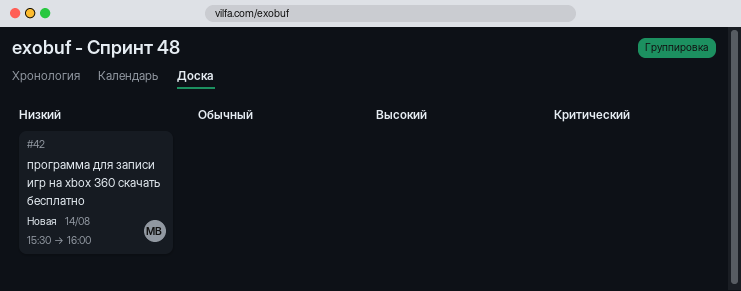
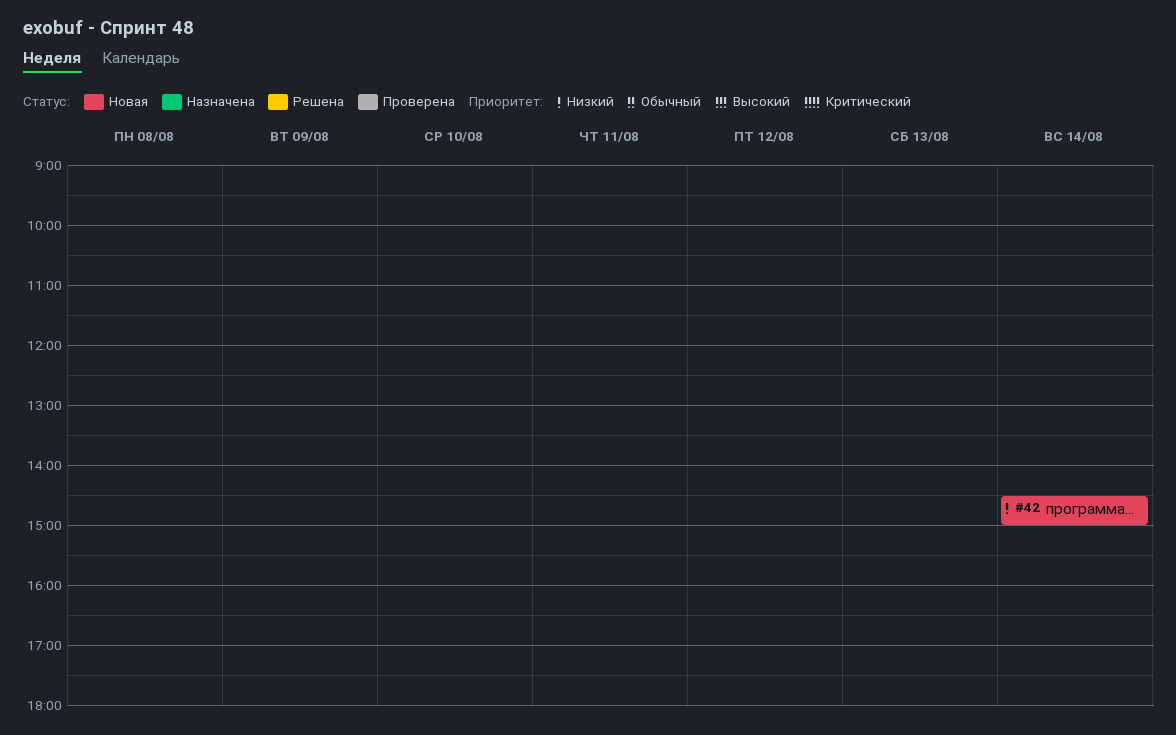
#42, begins: 15:30 -> 14:30
#42, ends: 16:00 -> 15:00

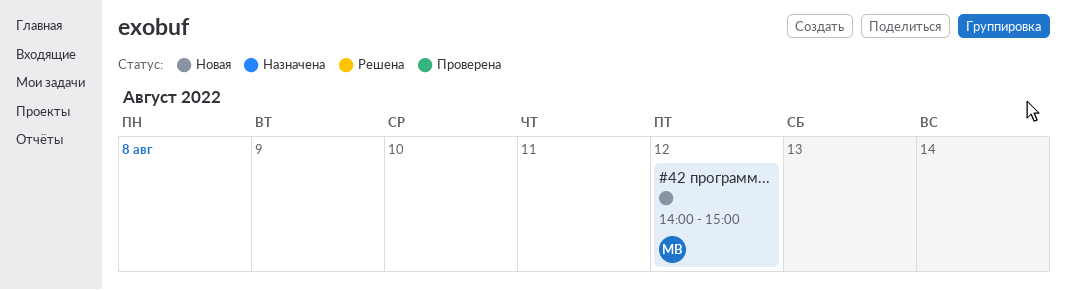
#42, day: Aug 14 -> Aug 12
#42, begins: 14:30 -> 14:00

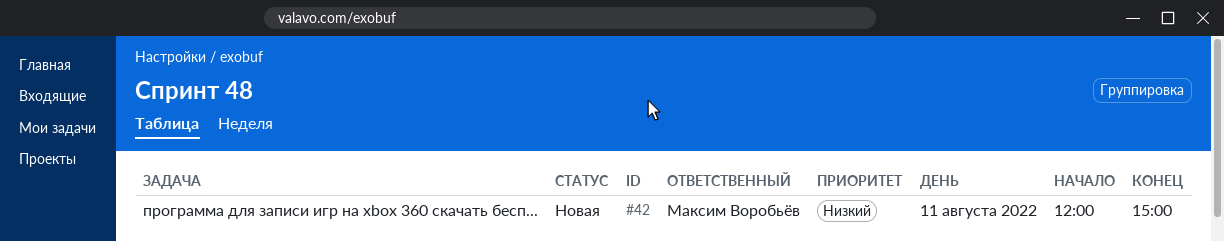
#42, day: Aug 12 -> Aug 11
#42, begins: 14:00 -> 12:00

